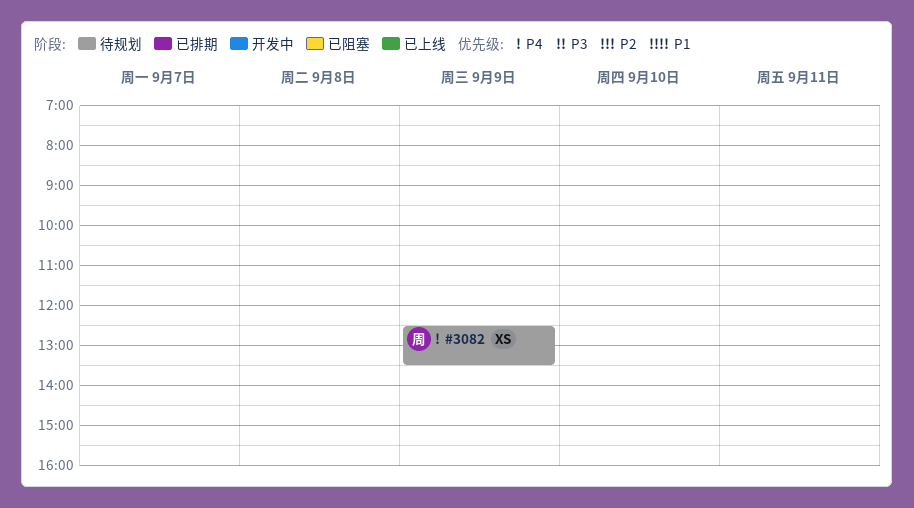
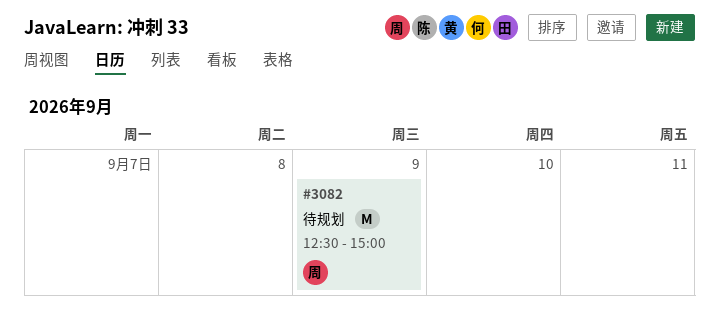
#3082, estimate: XS -> M
#3082, ends: 13:30 -> 15:00

